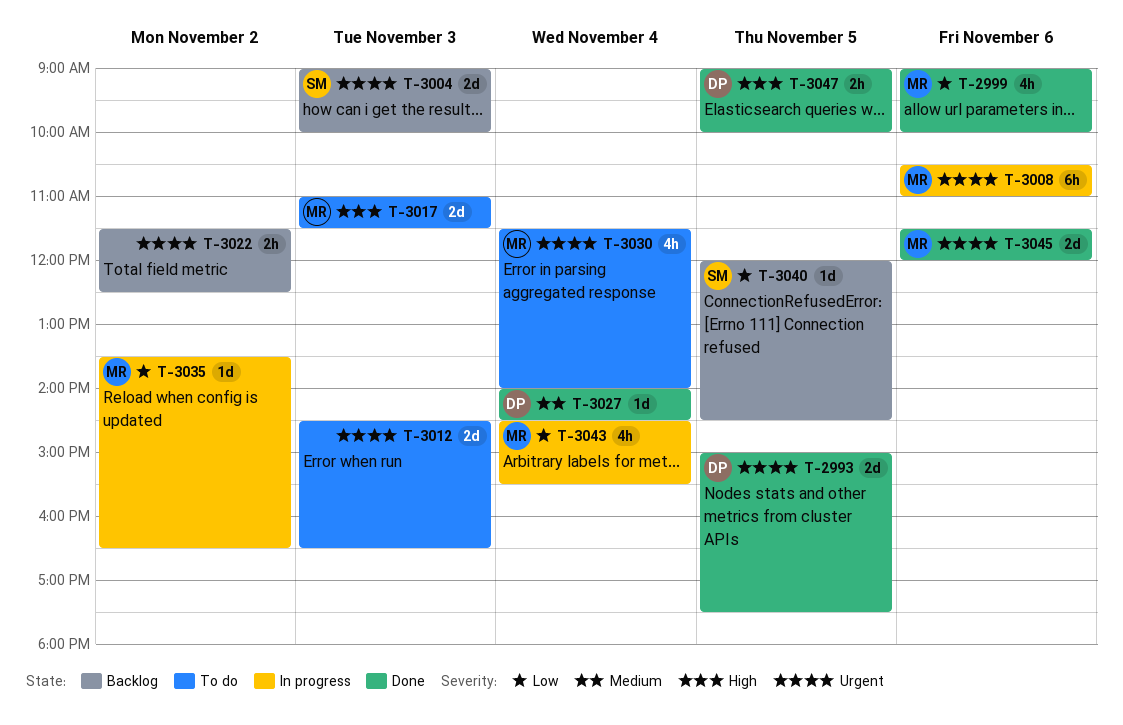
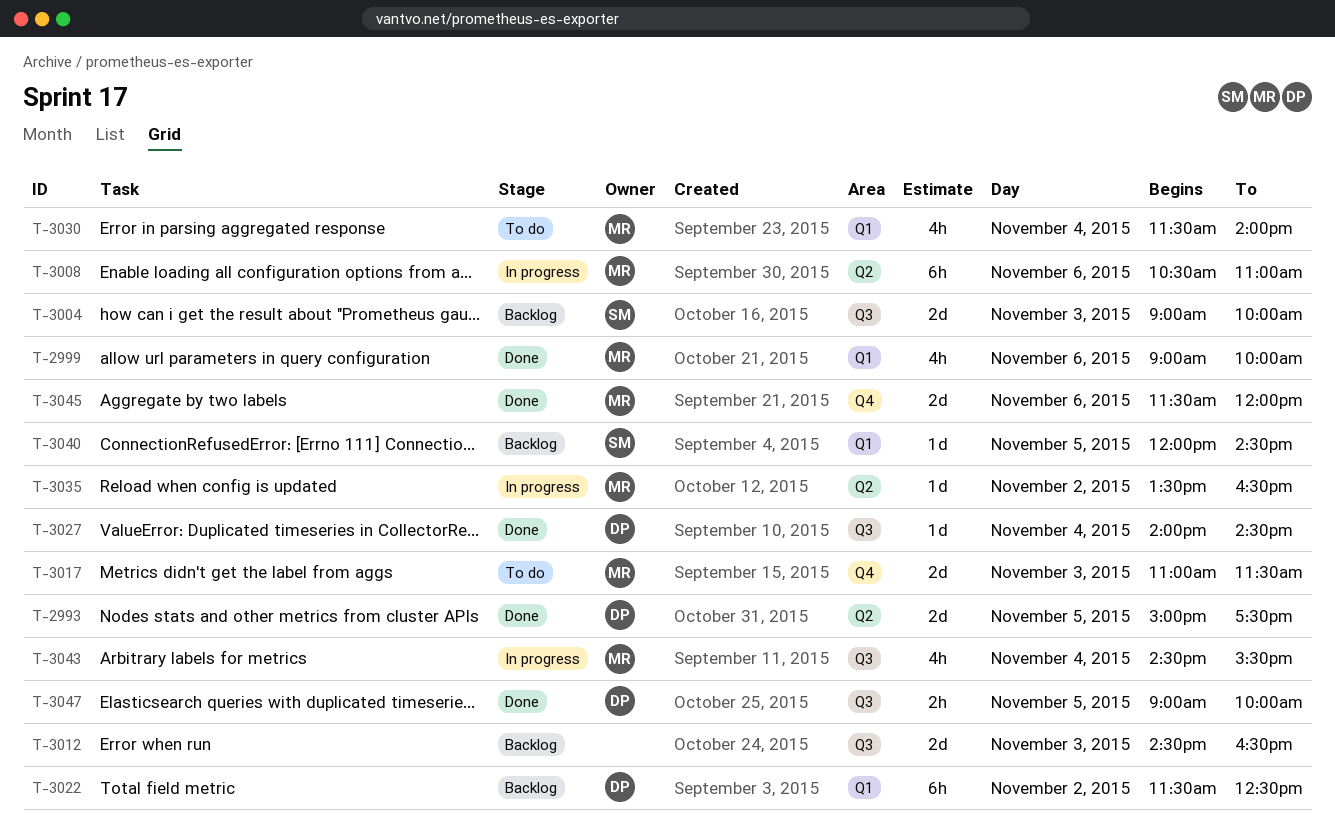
T-3012, status: To do -> Backlog
T-3022, owner: none -> DP
T-3022, estimate: 2h -> 6h

